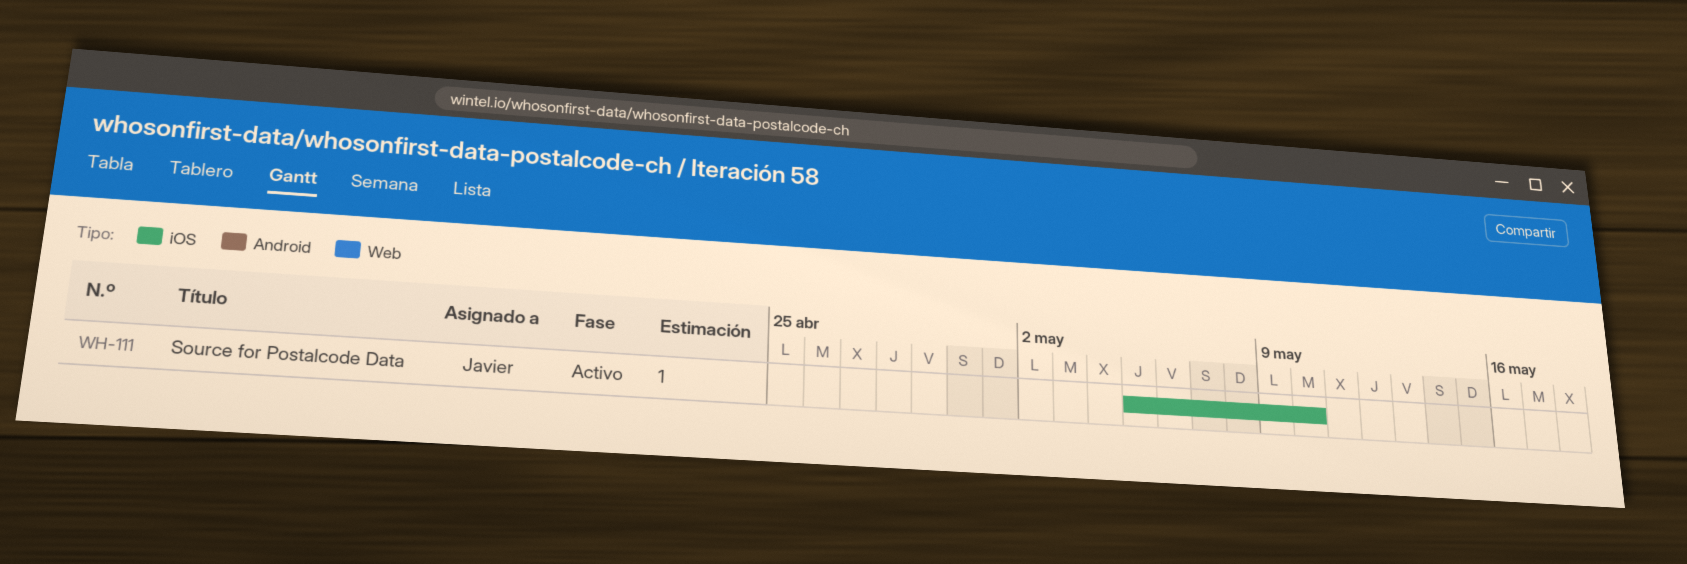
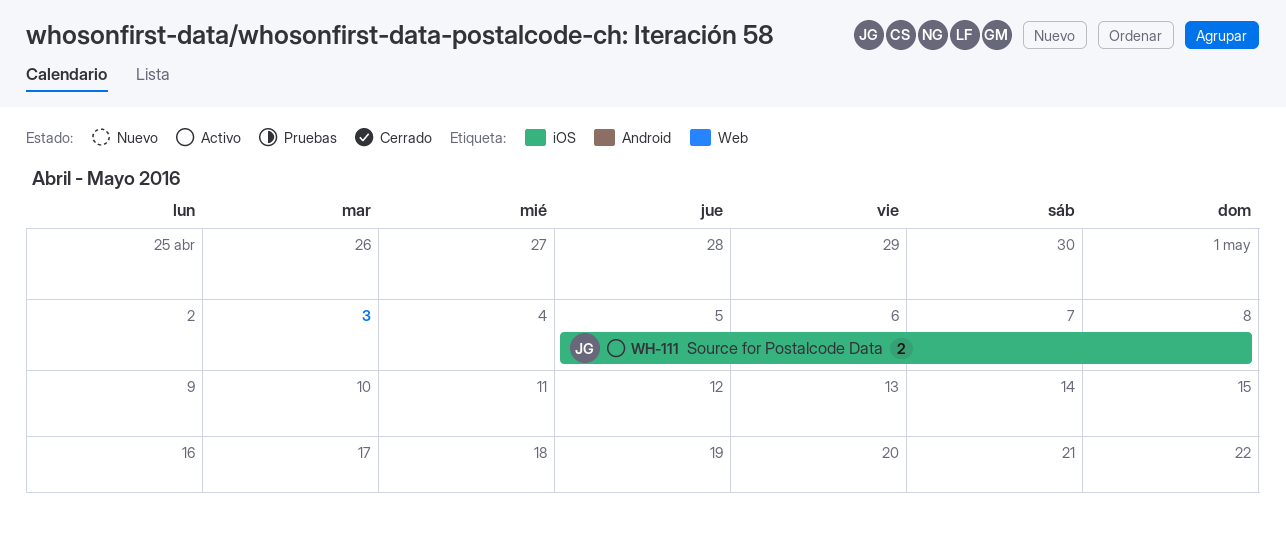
WH-111, estimate: 1 -> 2
WH-111, due: May 10 -> May 8

